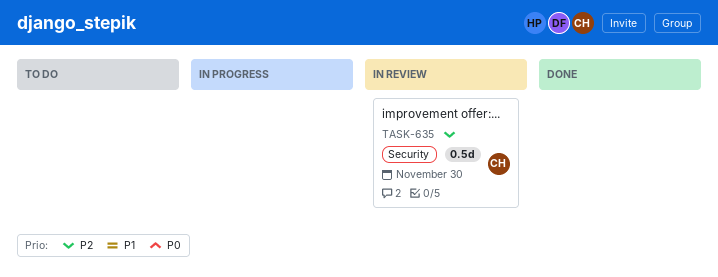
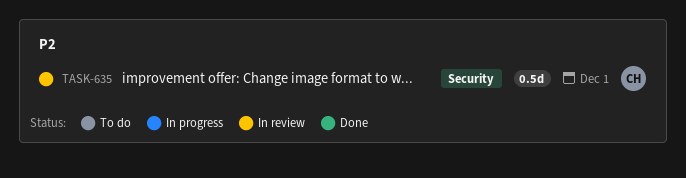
TASK-635, due: Nov 30 -> Dec 1

